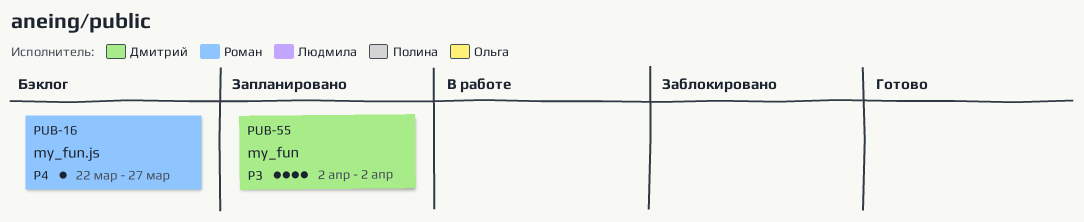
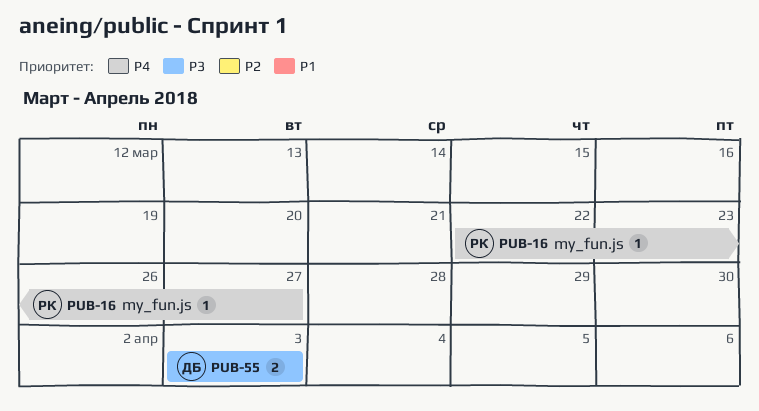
PUB-55, estimate: 4 -> 2
PUB-55, start: Apr 2 -> Apr 3
PUB-55, due: Apr 2 -> Apr 3

